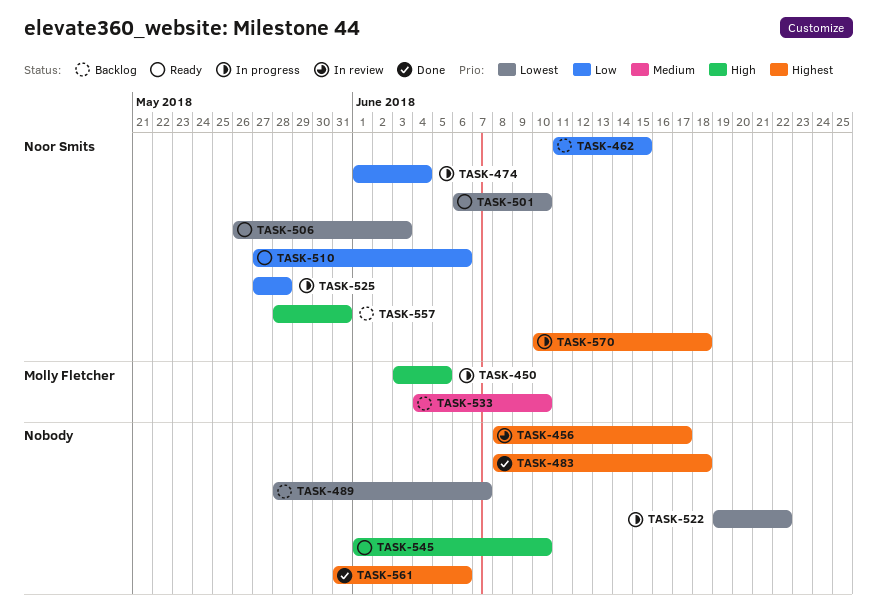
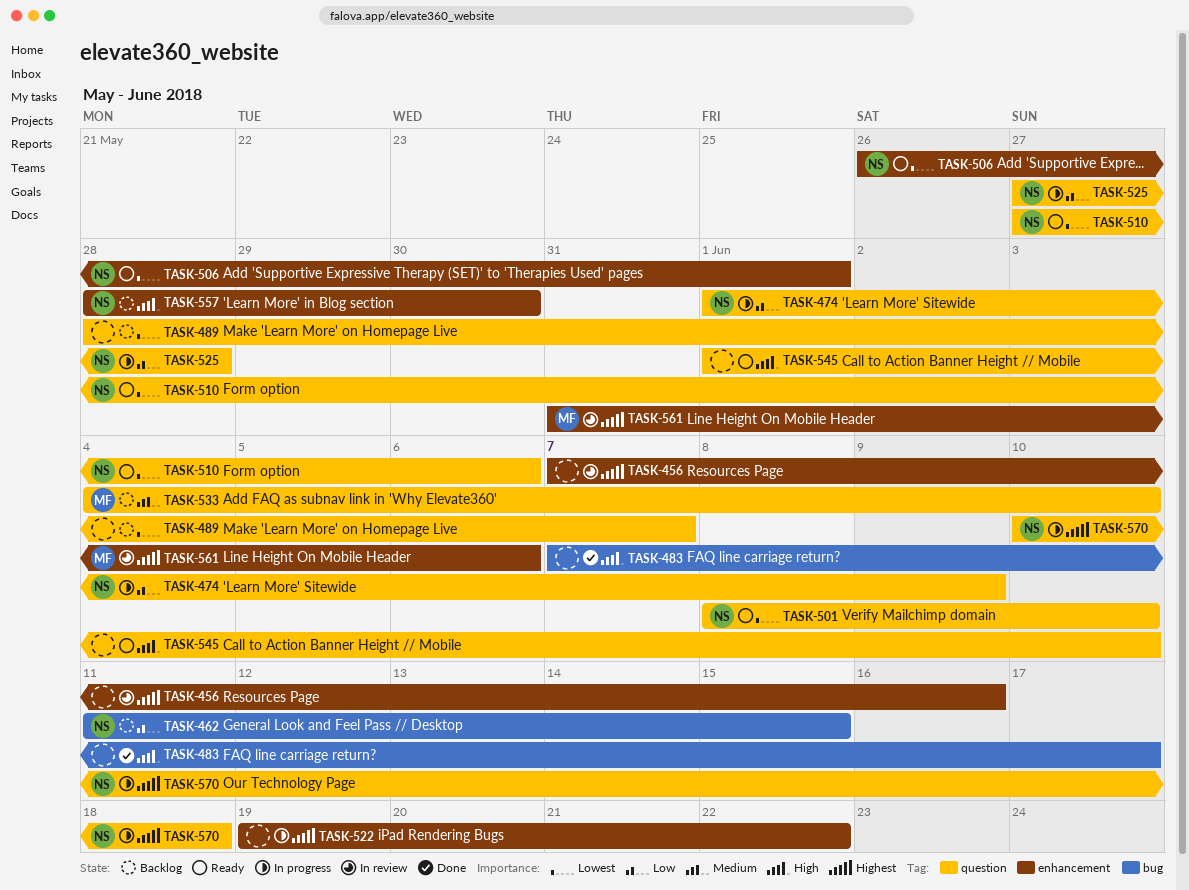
TASK-450: present -> none
TASK-456, start: Jun 8 -> Jun 7
TASK-456, due: Jun 17 -> Jun 16
TASK-474, due: Jun 4 -> Jun 9
TASK-483, priority: Highest -> High
TASK-483, start: Jun 8 -> Jun 7
TASK-483, due: Jun 18 -> Jun 17
TASK-501, start: Jun 6 -> Jun 8
TASK-506, due: Jun 3 -> Jun 1
TASK-510, priority: Low -> Lowest
TASK-522, priority: Lowest -> Highest
TASK-557, due: May 31 -> May 30
TASK-561, status: Done -> In review
TASK-561, owner: none -> Molly Fletcher

